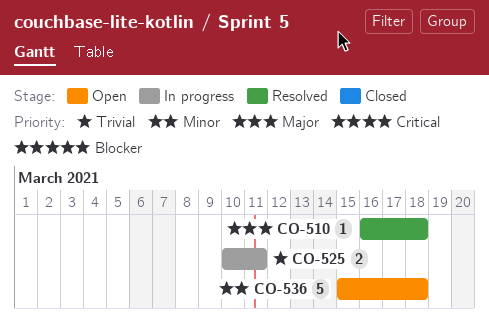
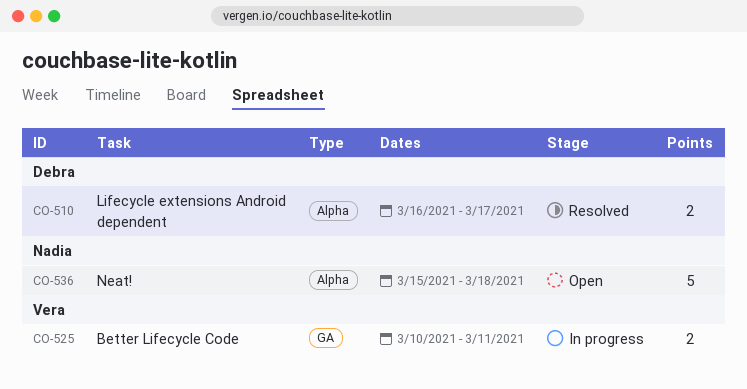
CO-510, estimate: 1 -> 2
CO-510, due: Mar 18 -> Mar 17

